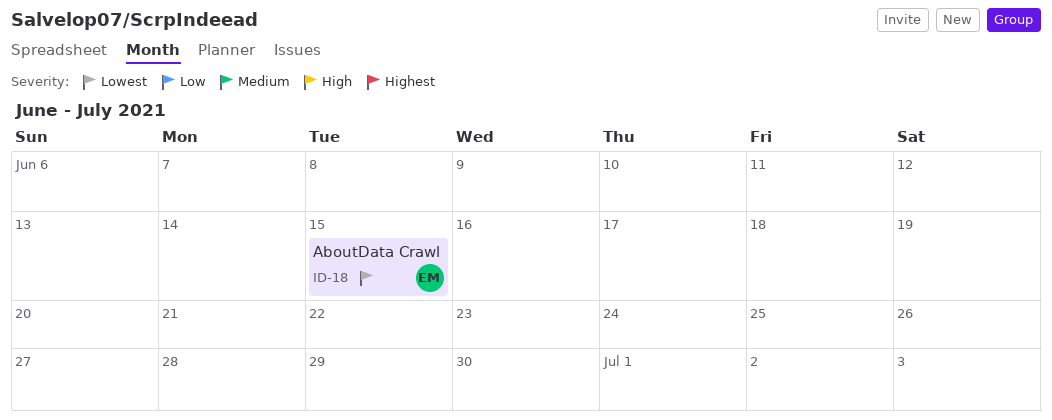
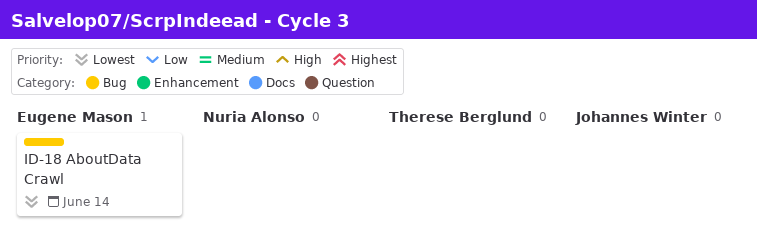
ID-18, due: Jun 15 -> Jun 14

